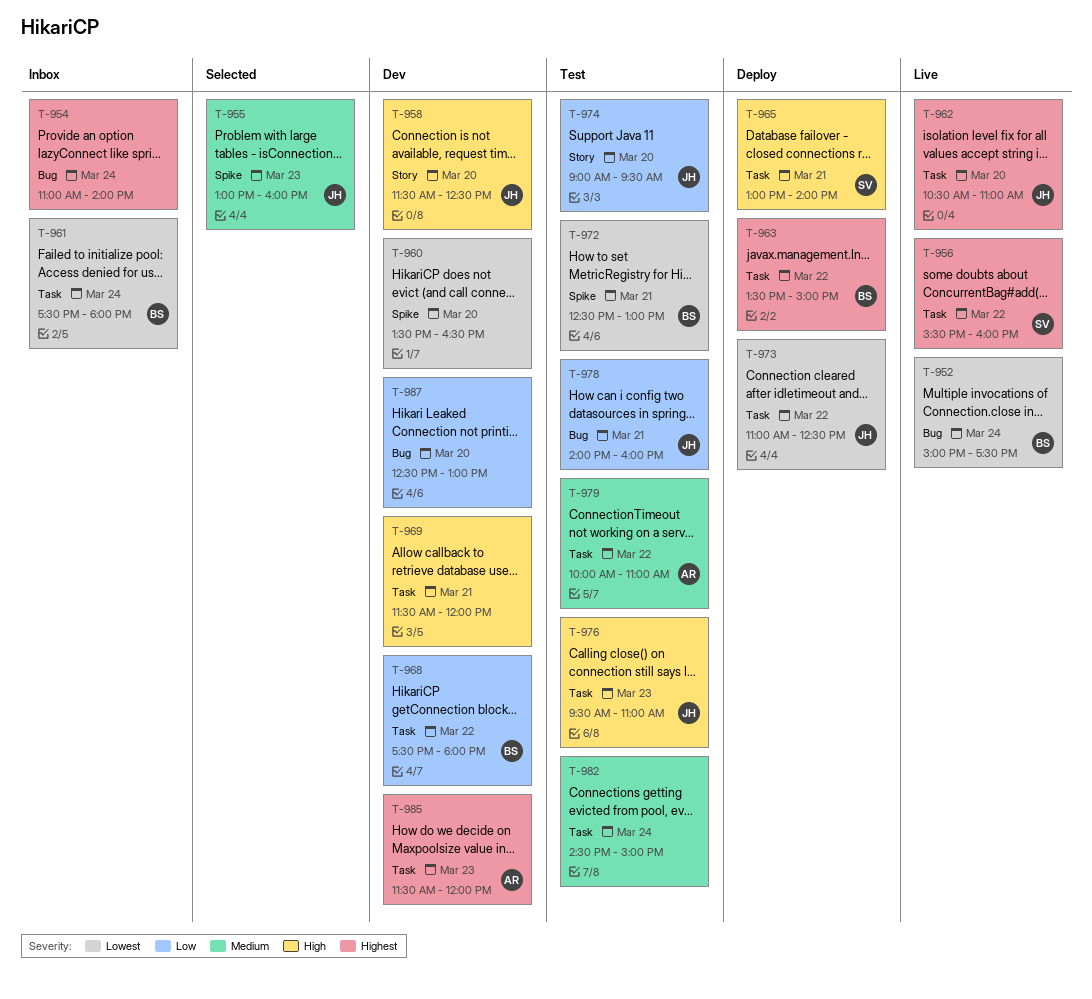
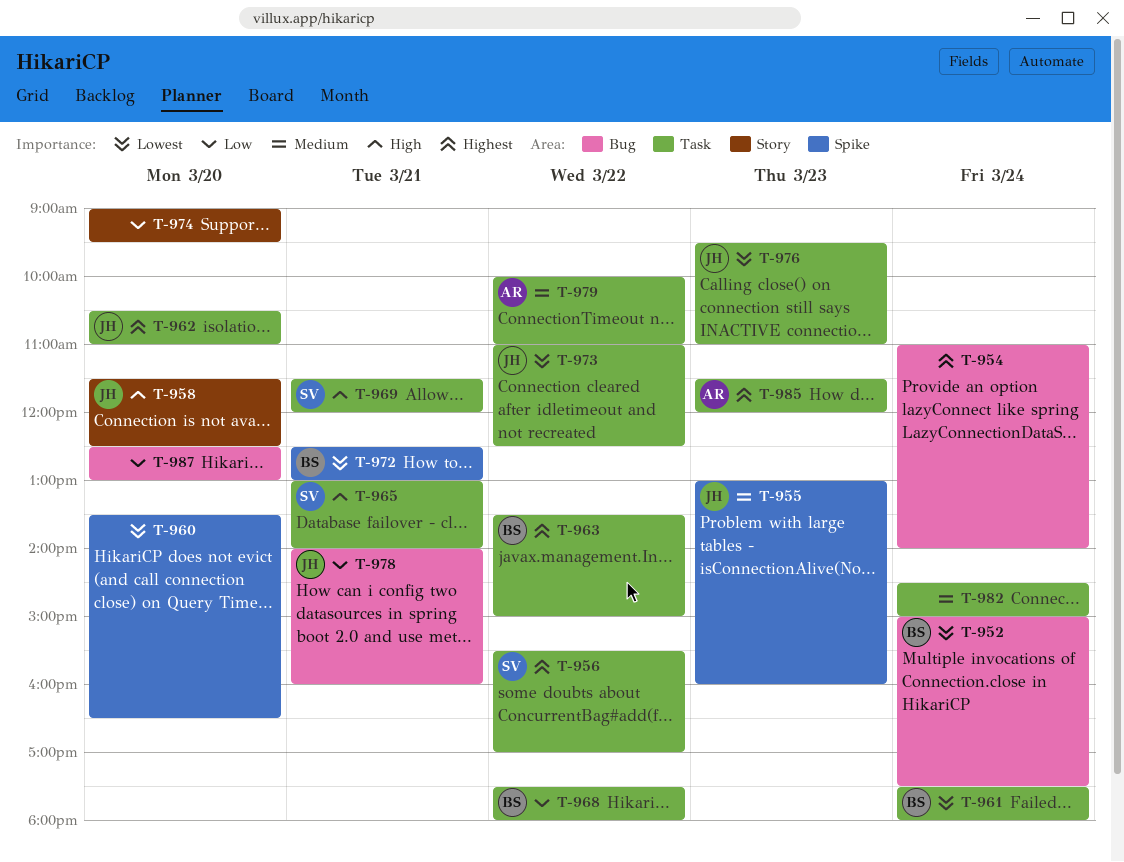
T-956, ends: 16:00 -> 17:00
T-969, owner: none -> SV
T-974, owner: JH -> none
T-976, priority: High -> Lowest

